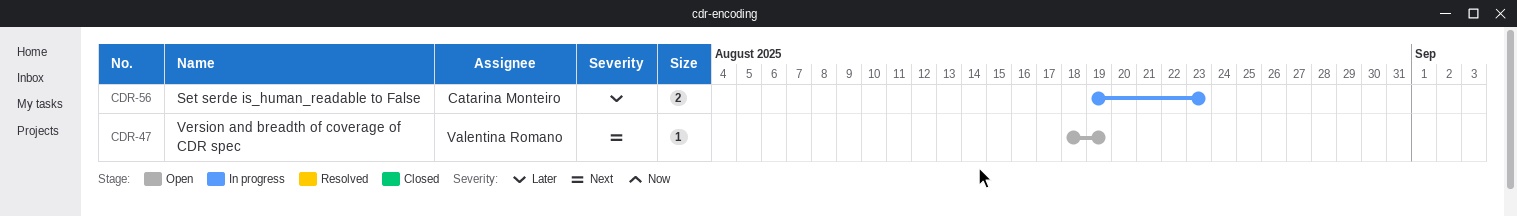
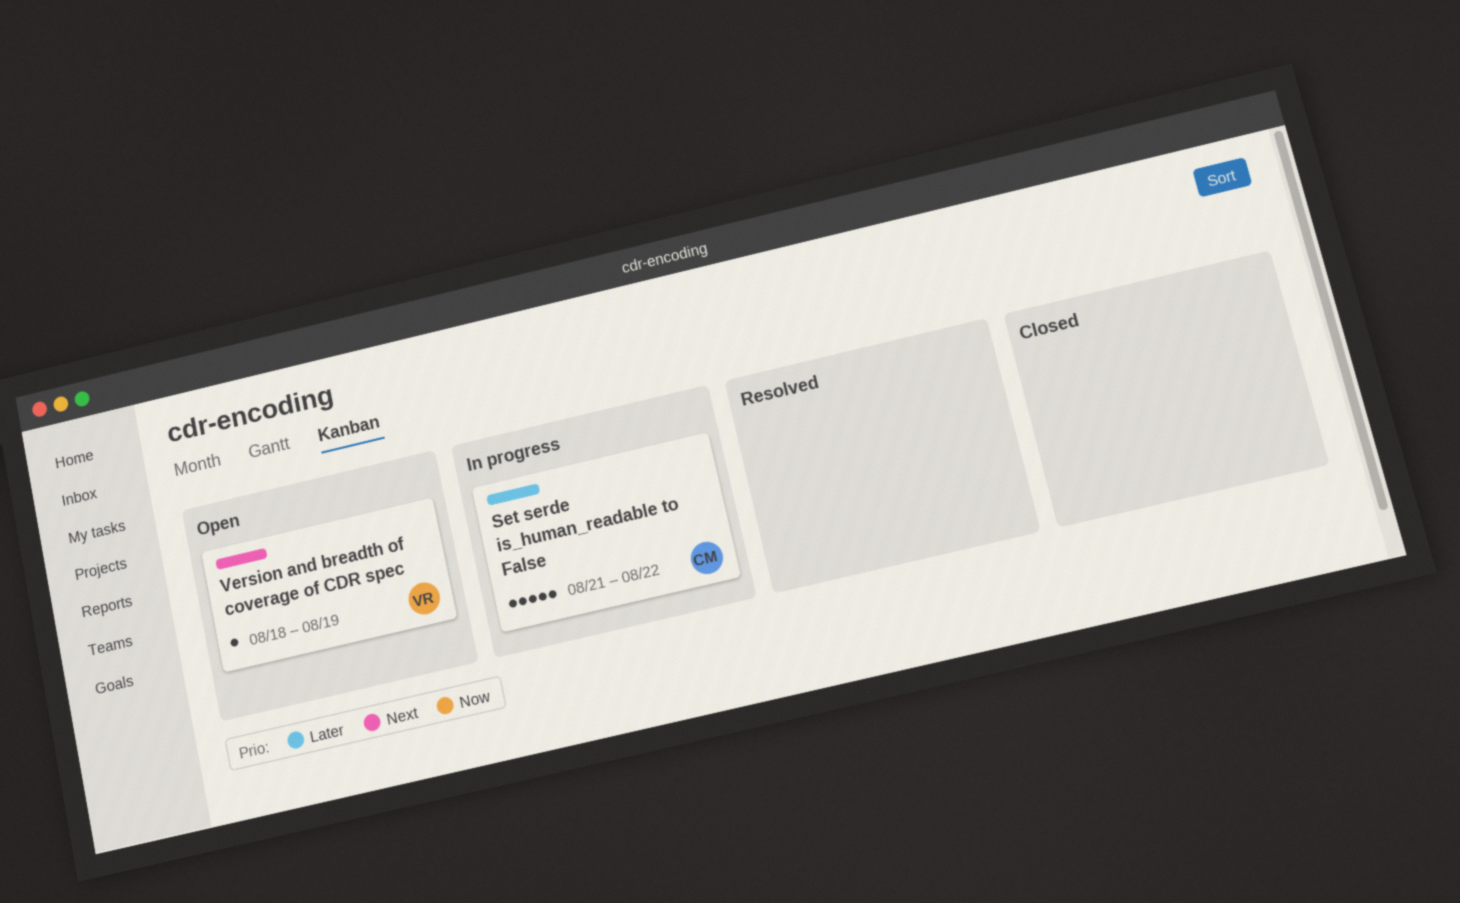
Set serde is_human_readable to False, estimate: 2 -> 5
Set serde is_human_readable to False, start: Aug 19 -> Aug 21
Set serde is_human_readable to False, due: Aug 23 -> Aug 22

